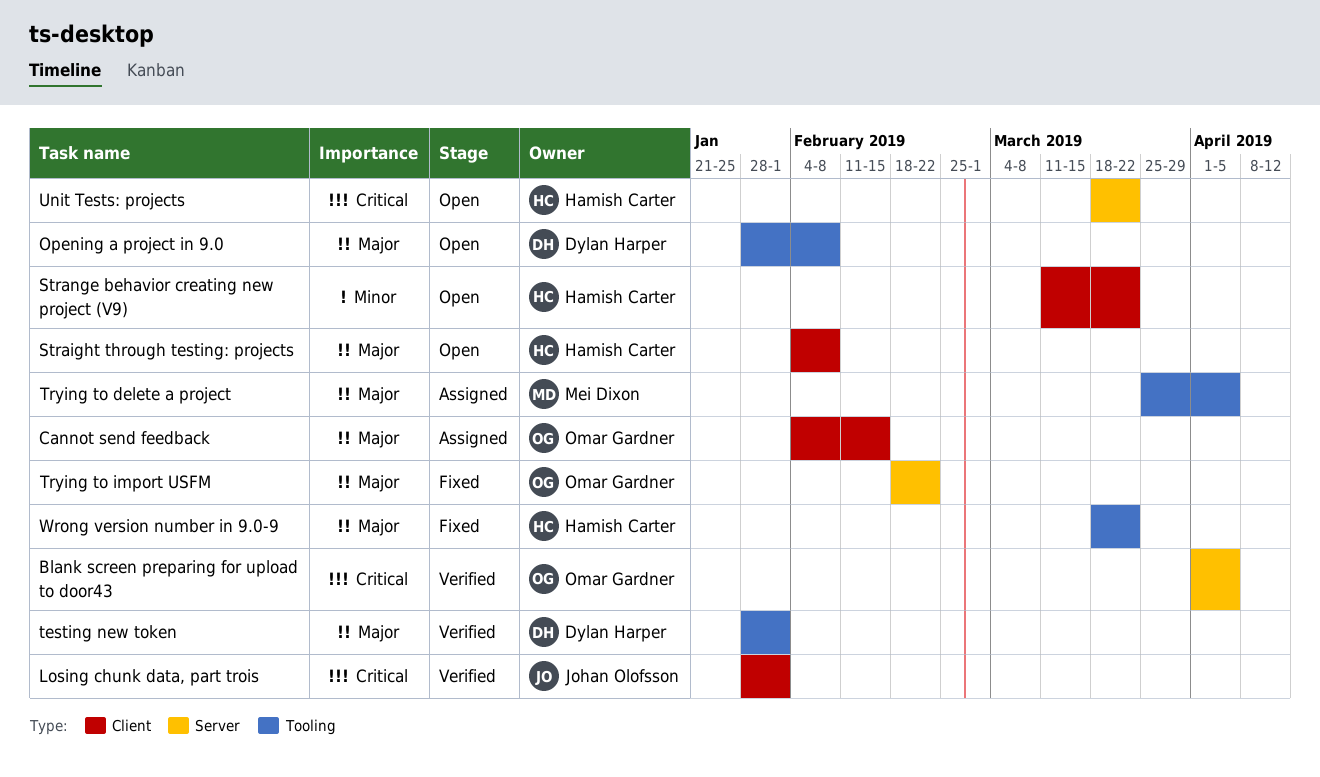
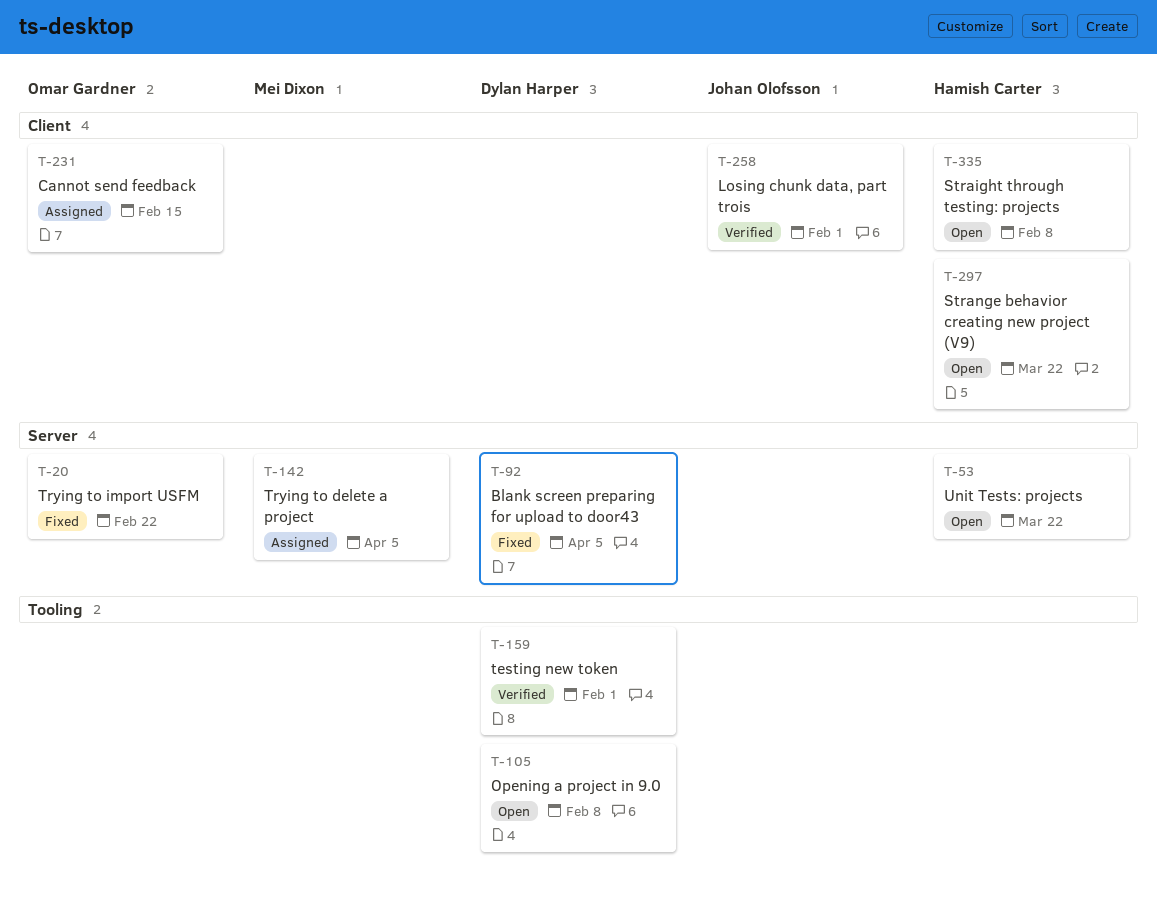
Blank screen preparing for upload to door43, status: Verified -> Fixed
Blank screen preparing for upload to door43, owner: Omar Gardner -> Dylan Harper
Trying to delete a project, label: Tooling -> Server
Wrong version number in 9.0-9: present -> none

